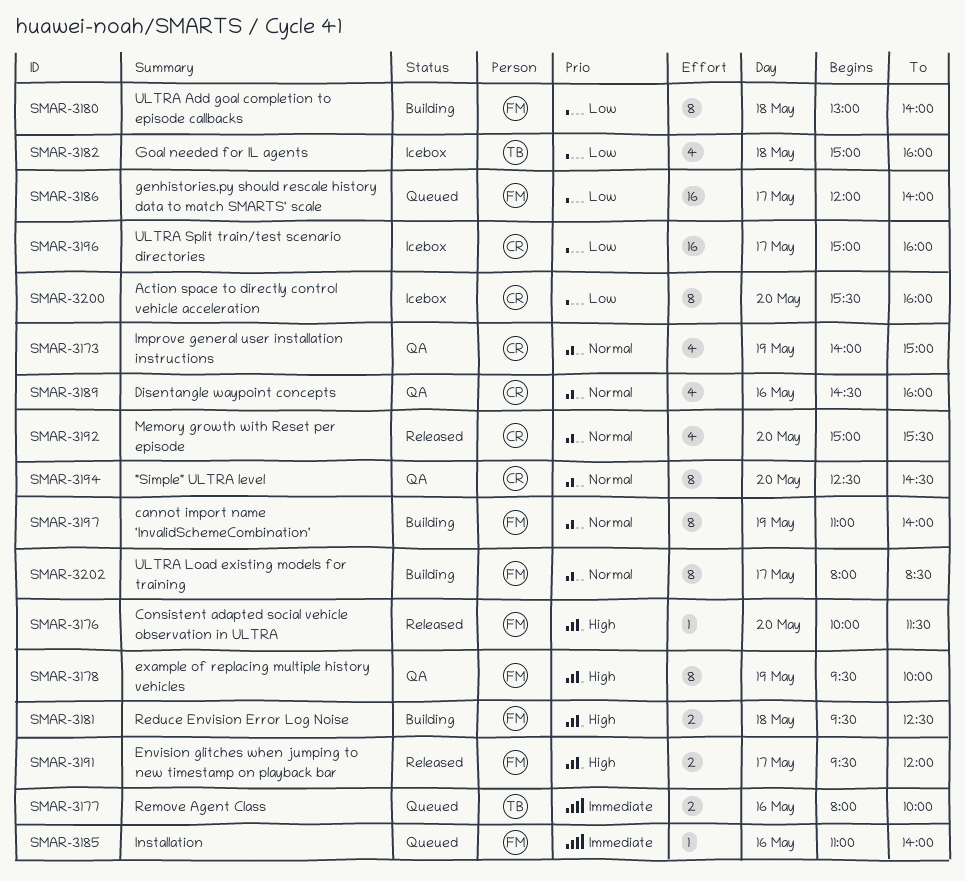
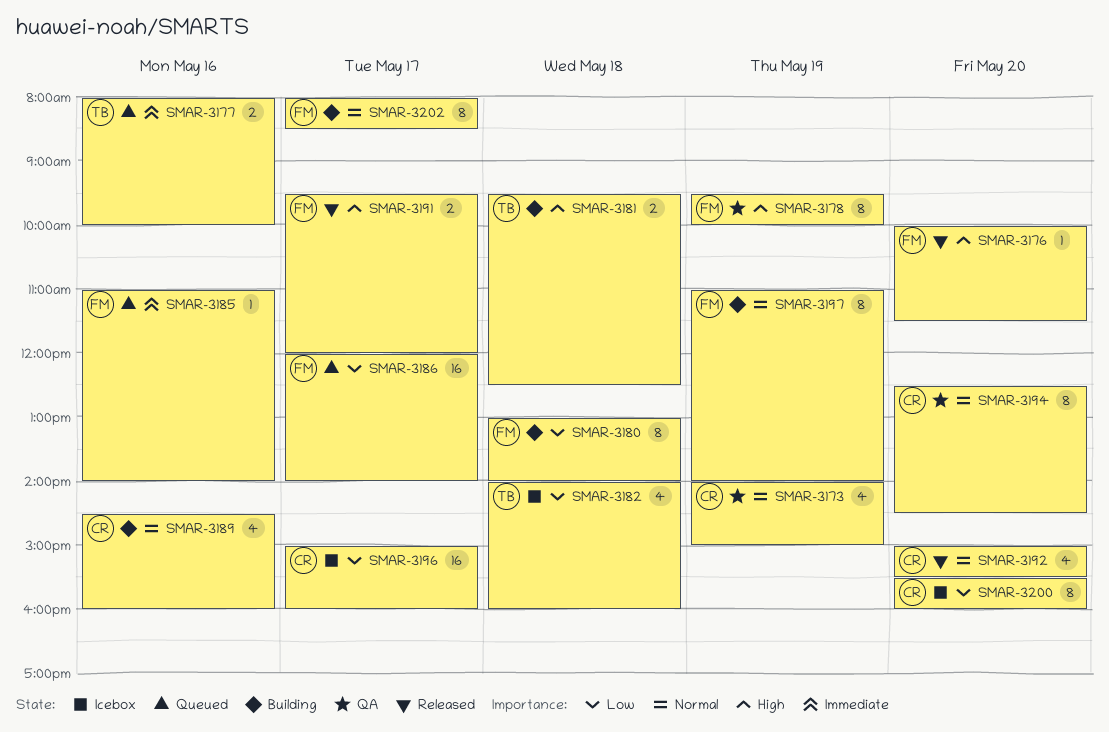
SMAR-3181, owner: FM -> TB
SMAR-3182, begins: 15:00 -> 14:00
SMAR-3189, status: QA -> Building

